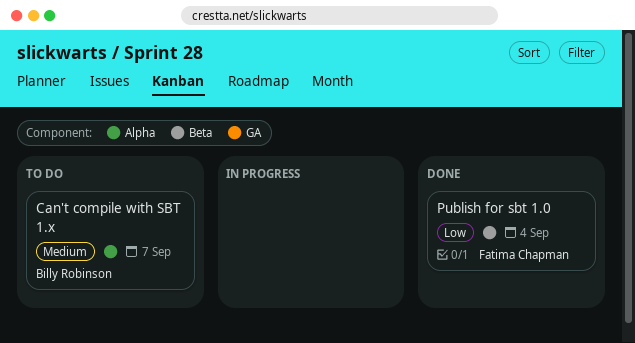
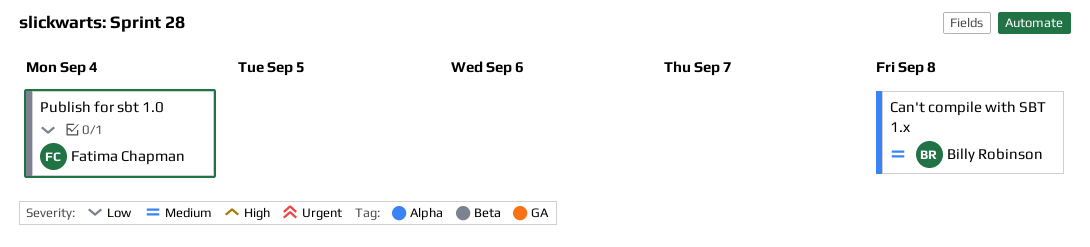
Can't compile with SBT 1.x, due: Sep 7 -> Sep 8

